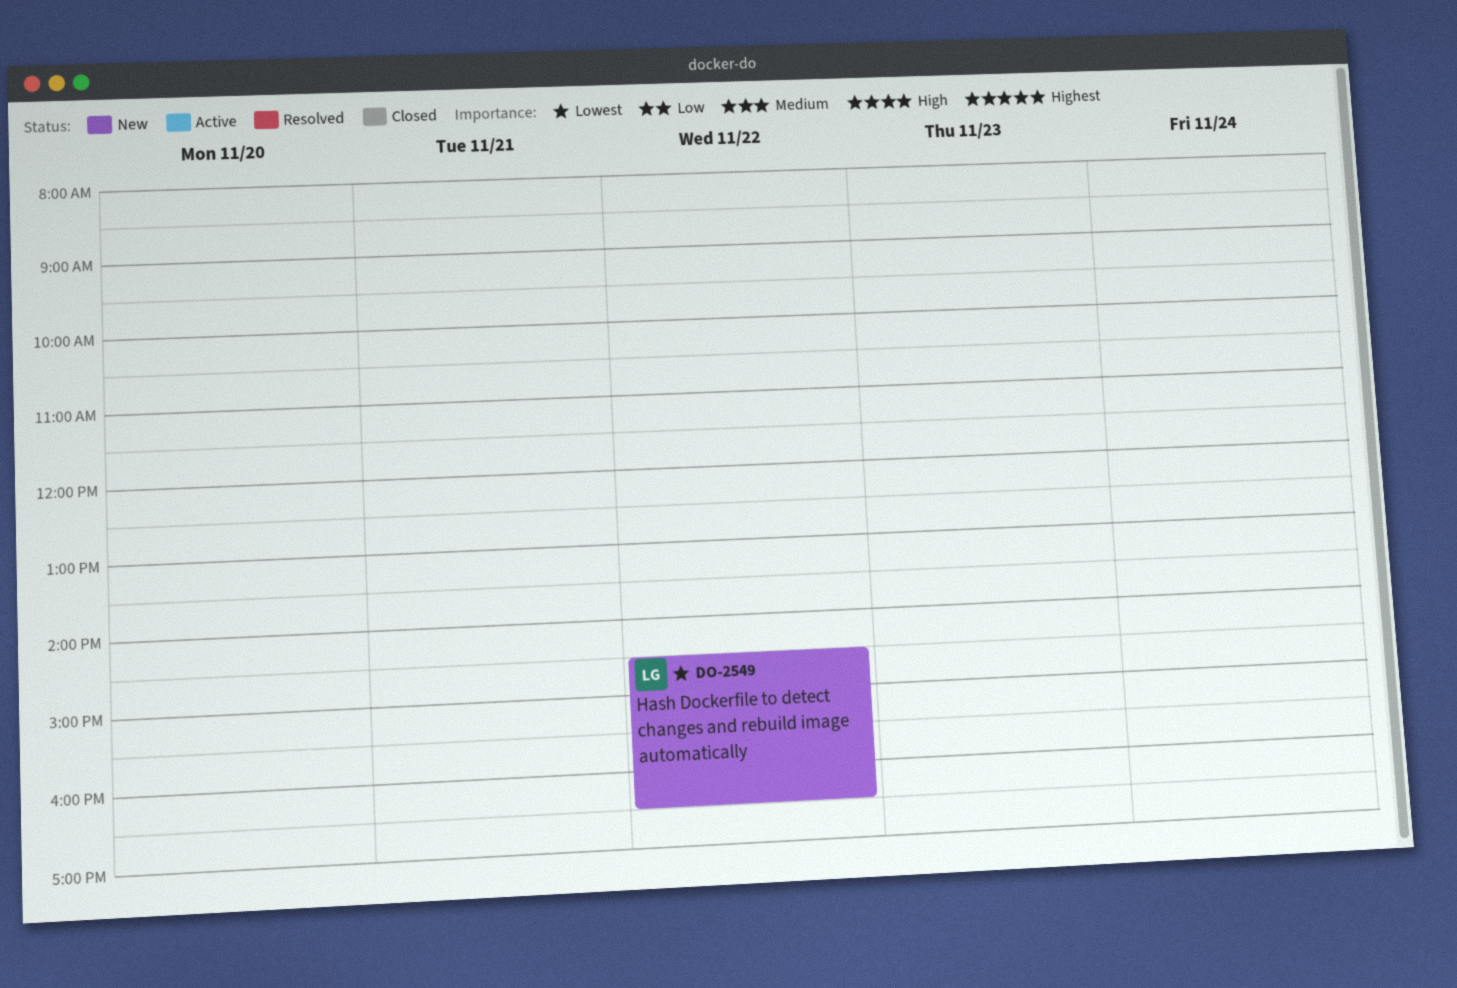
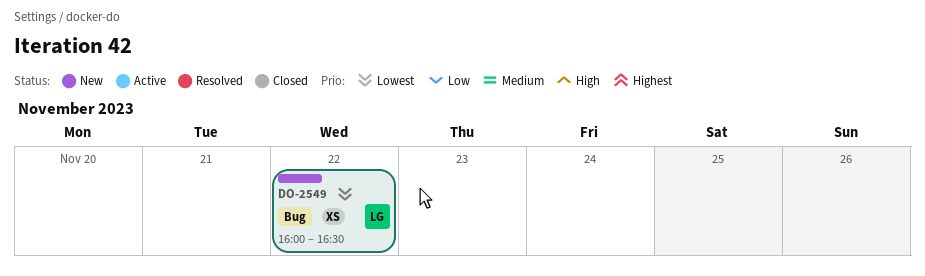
DO-2549, begins: 14:30 -> 16:00

